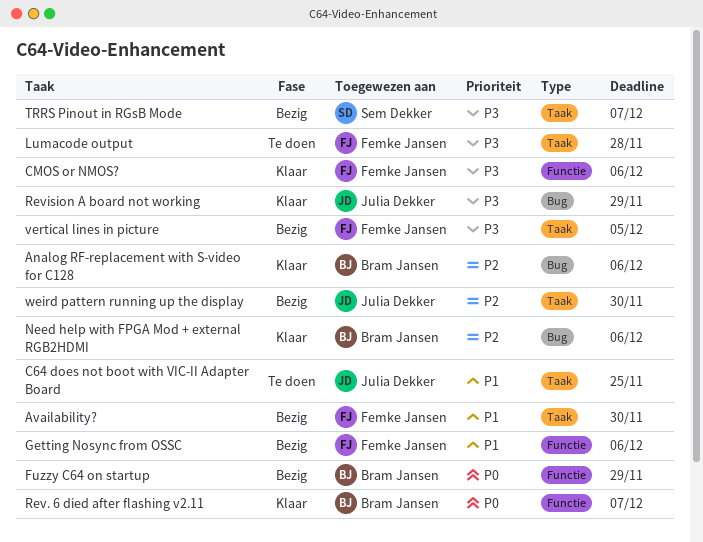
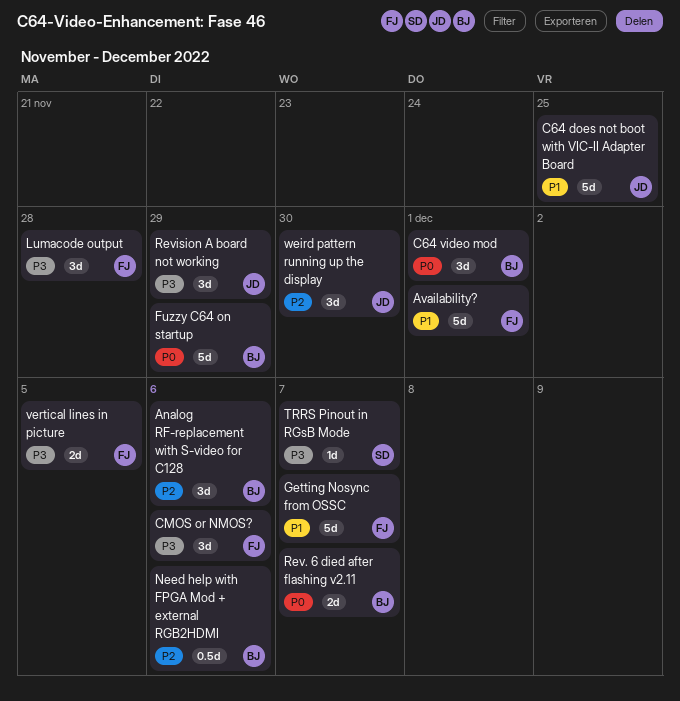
Availability?, due: Nov 30 -> Dec 1
C64 video mod: none -> present
Getting Nosync from OSSC, due: Dec 6 -> Dec 7

